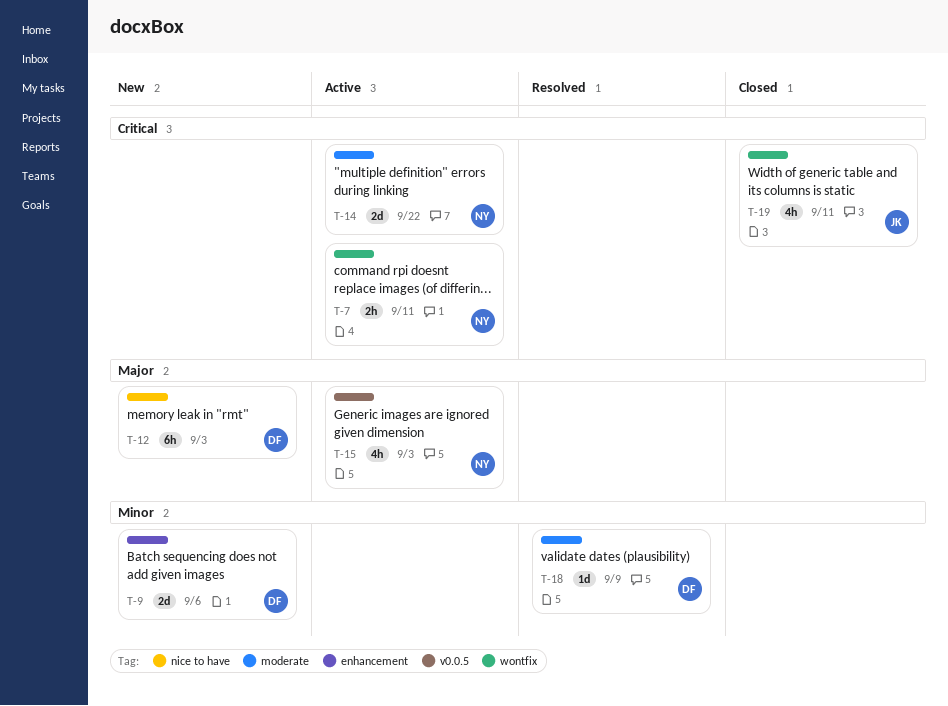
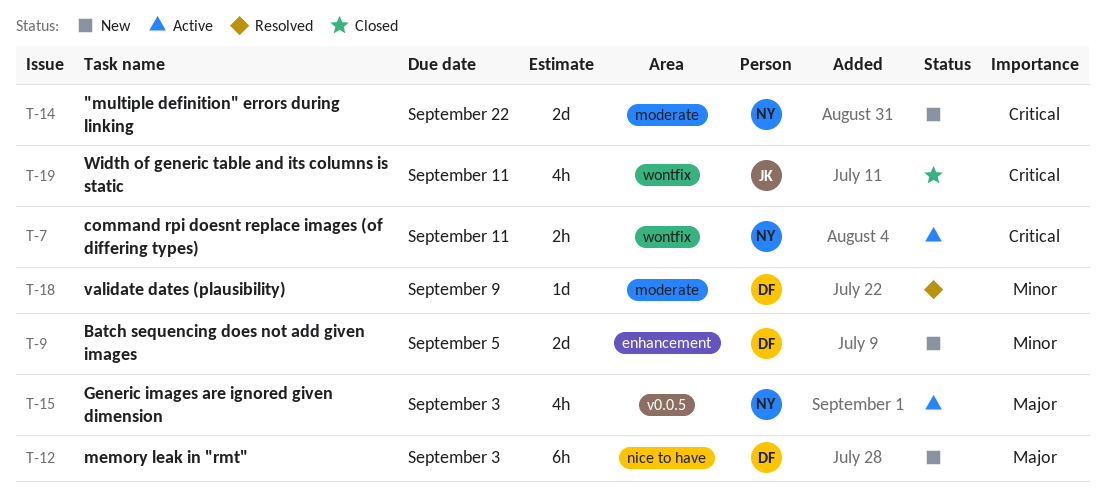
T-9, due: Sep 6 -> Sep 5
T-14, status: Active -> New

